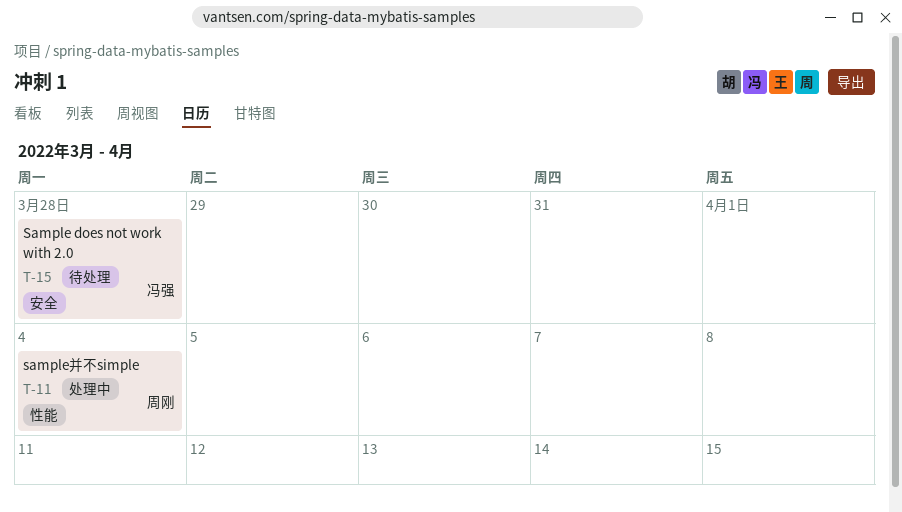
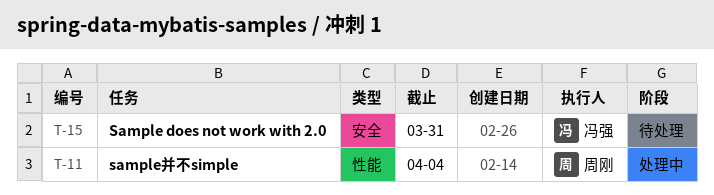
T-15, due: Mar 28 -> Mar 31

